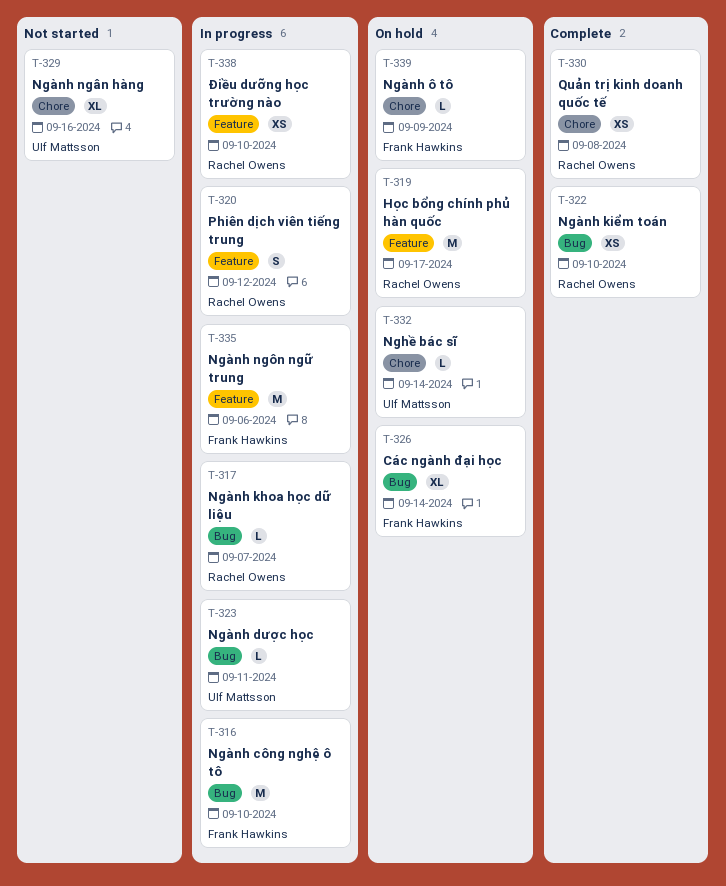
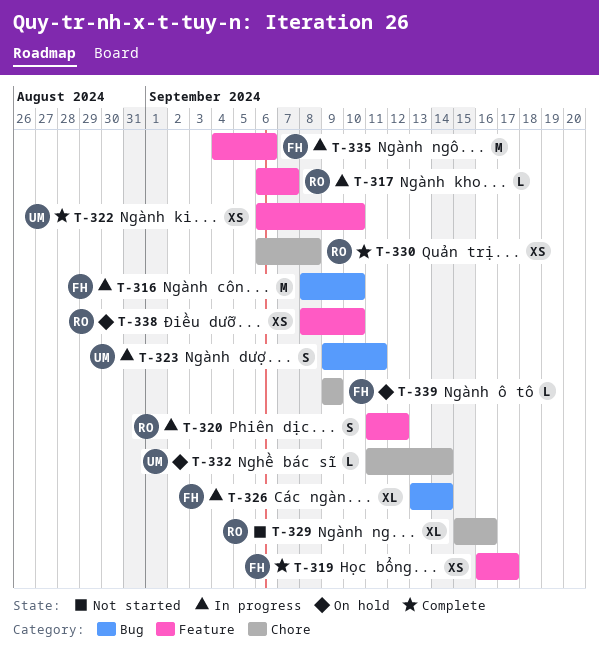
T-317, label: Bug -> Feature
T-319, status: On hold -> Complete
T-319, owner: Rachel Owens -> Frank Hawkins
T-319, estimate: M -> XS
T-322, owner: Rachel Owens -> Ulf Mattsson
T-322, label: Bug -> Feature
T-323, estimate: L -> S
T-326, status: On hold -> In progress
T-329, owner: Ulf Mattsson -> Rachel Owens
T-338, status: In progress -> On hold

